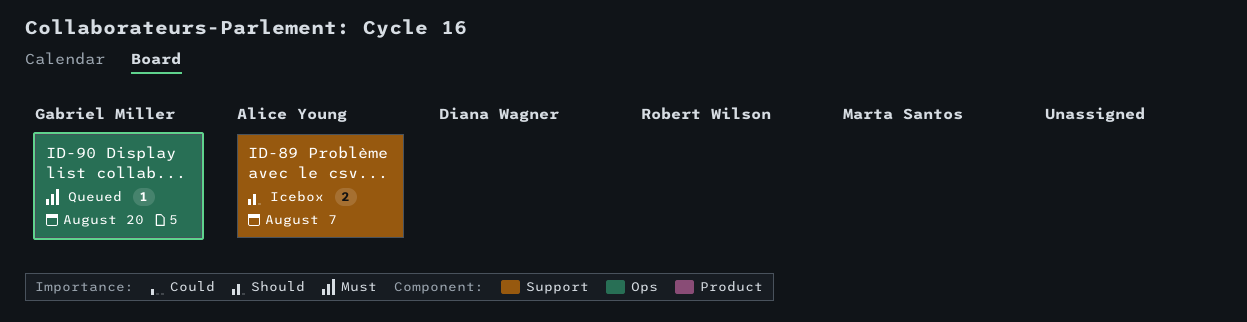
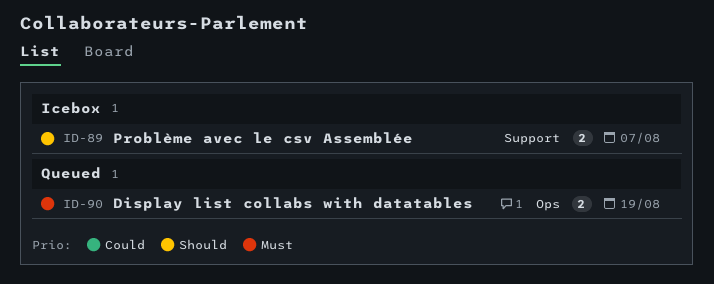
ID-90, estimate: 1 -> 2
ID-90, due: Aug 20 -> Aug 19

